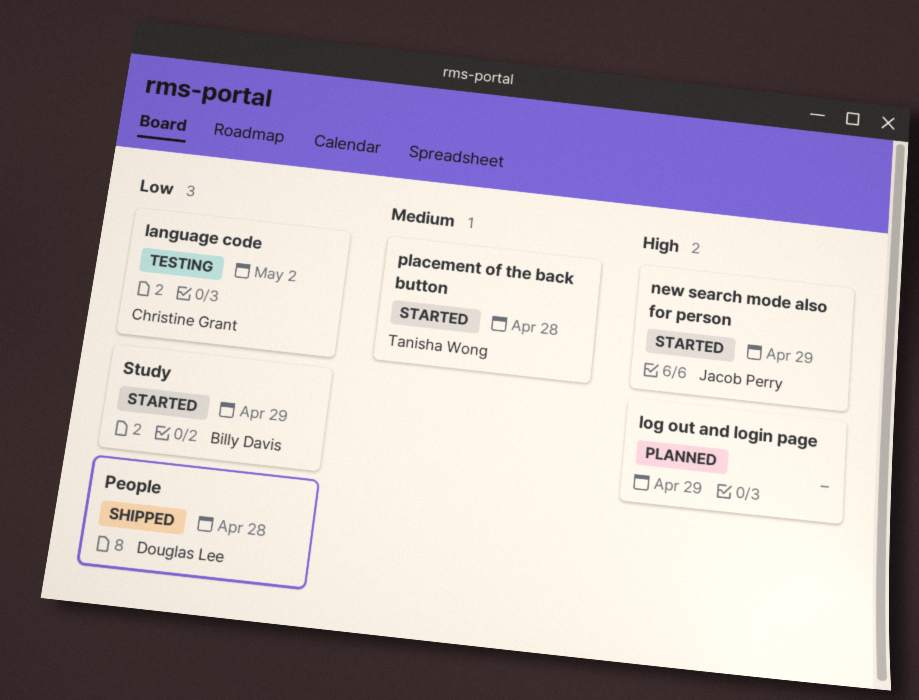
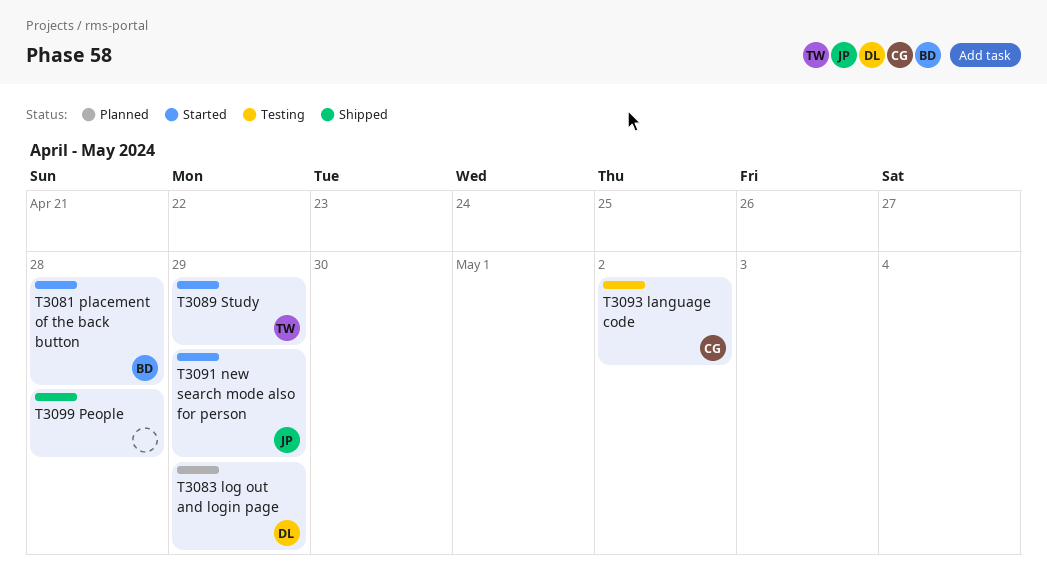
log out and login page, owner: none -> Douglas Lee
People, owner: Douglas Lee -> none
placement of the back button, owner: Tanisha Wong -> Billy Davis
Study, owner: Billy Davis -> Tanisha Wong

